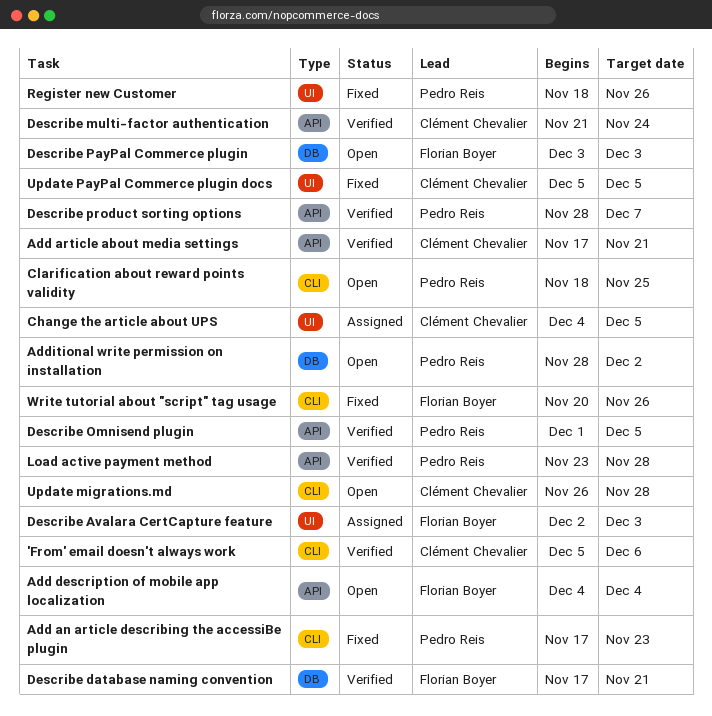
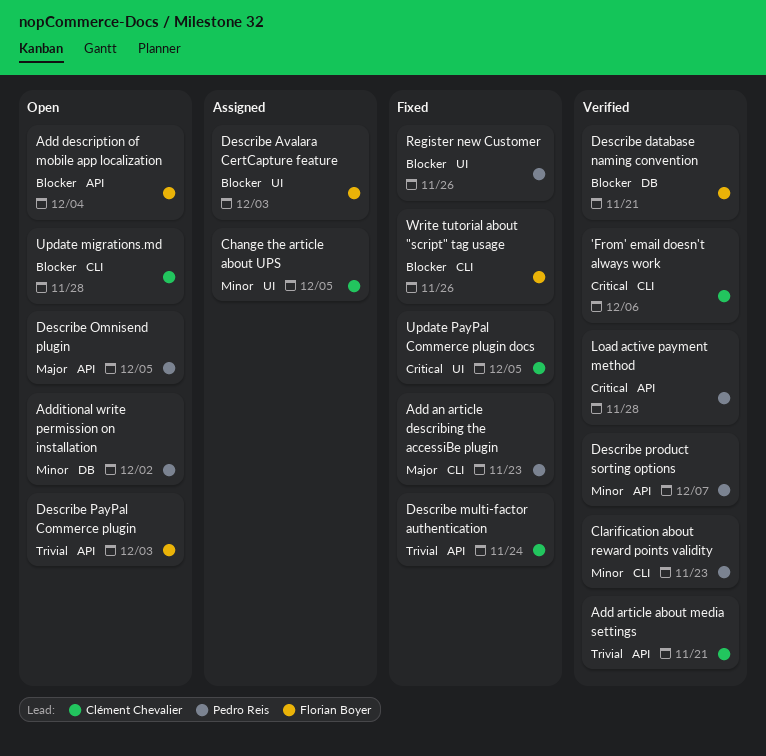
Clarification about reward points validity, status: Open -> Verified
Clarification about reward points validity, due: Nov 25 -> Nov 23
Describe multi-factor authentication, status: Verified -> Fixed
Describe Omnisend plugin, status: Verified -> Open
Describe PayPal Commerce plugin, label: DB -> API

